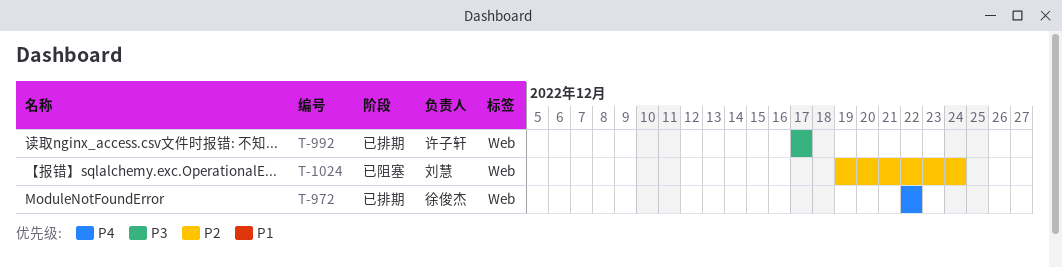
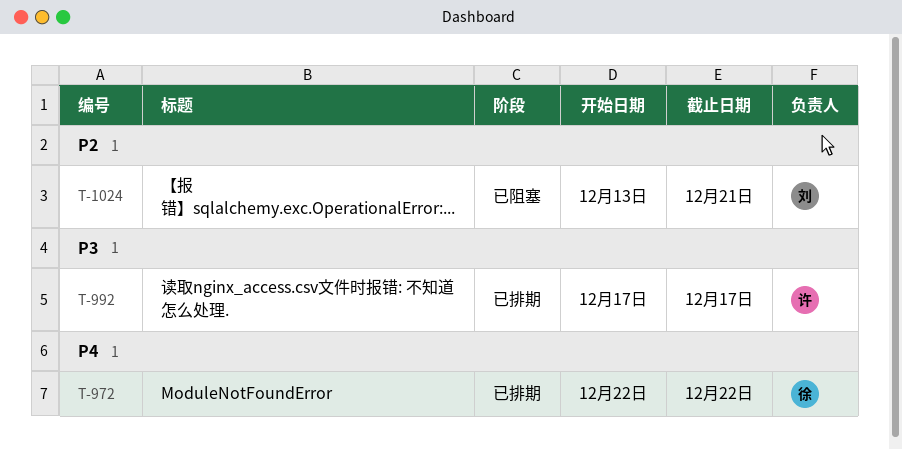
T-1024, start: Dec 19 -> Dec 13
T-1024, due: Dec 24 -> Dec 21

